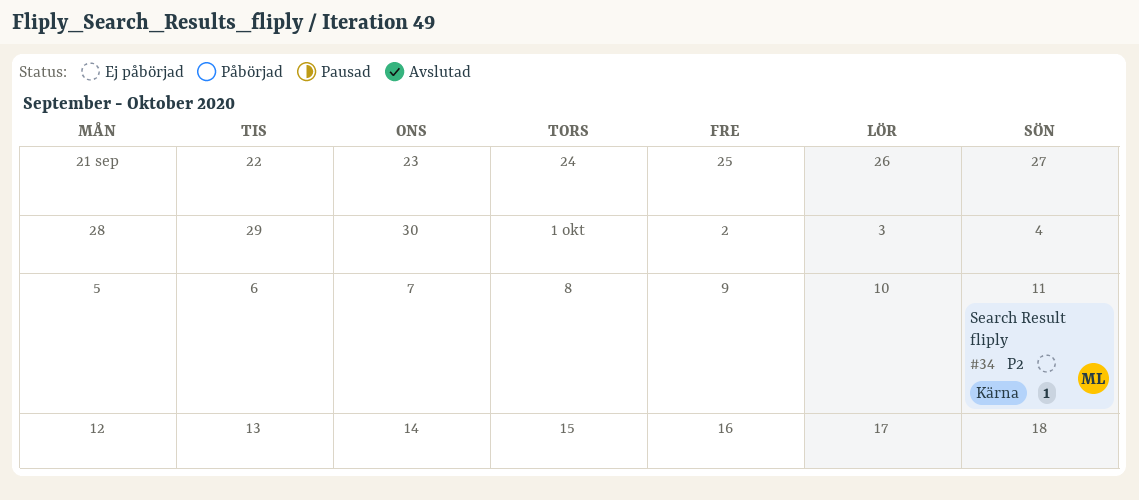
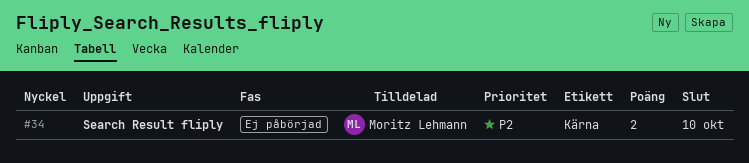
#34, estimate: 1 -> 2
#34, due: Oct 11 -> Oct 10

